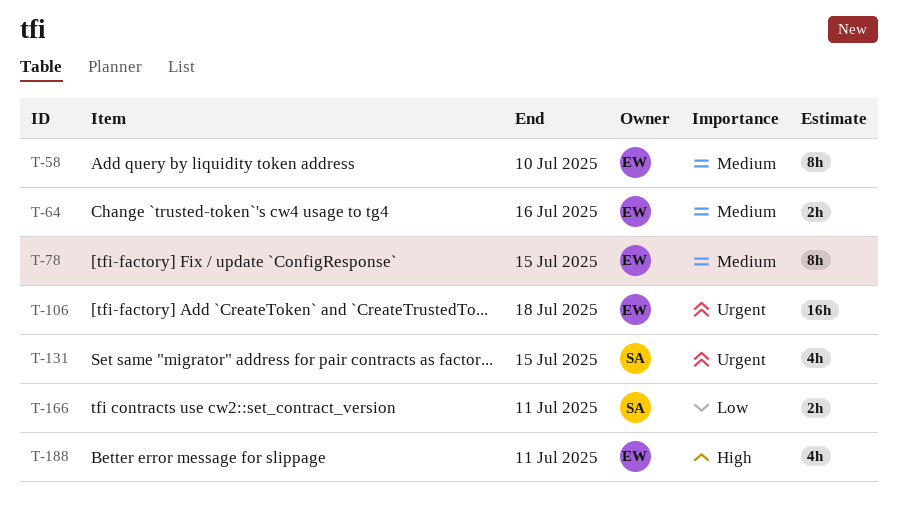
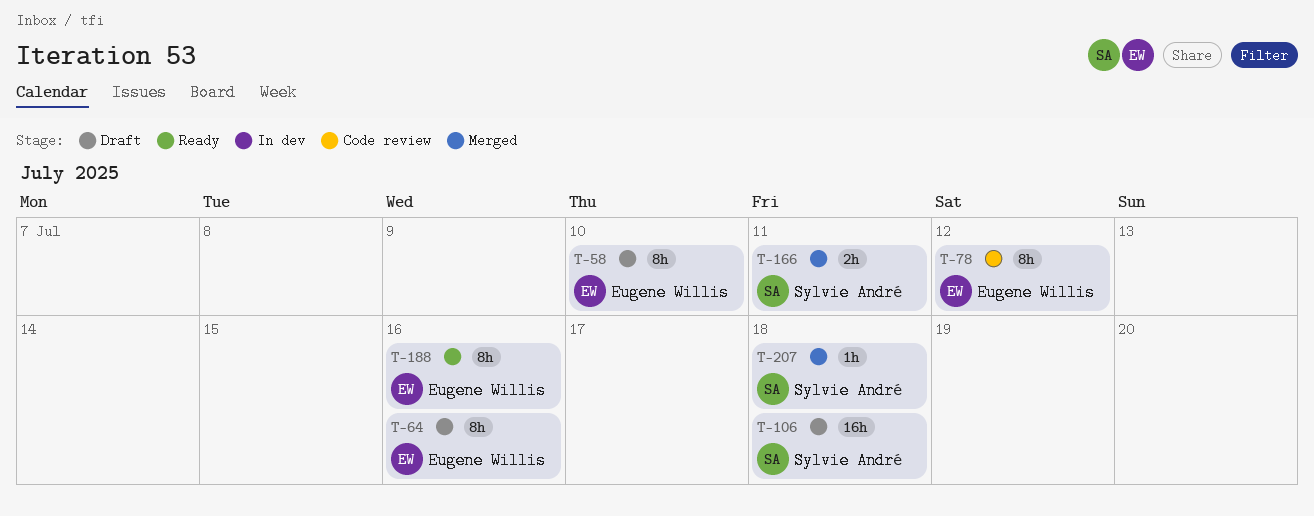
T-64, estimate: 2h -> 8h
T-78, due: Jul 15 -> Jul 12
T-106, owner: Eugene Willis -> Sylvie André
T-131: present -> none
T-188, estimate: 4h -> 8h
T-188, due: Jul 11 -> Jul 16
T-207: none -> present

